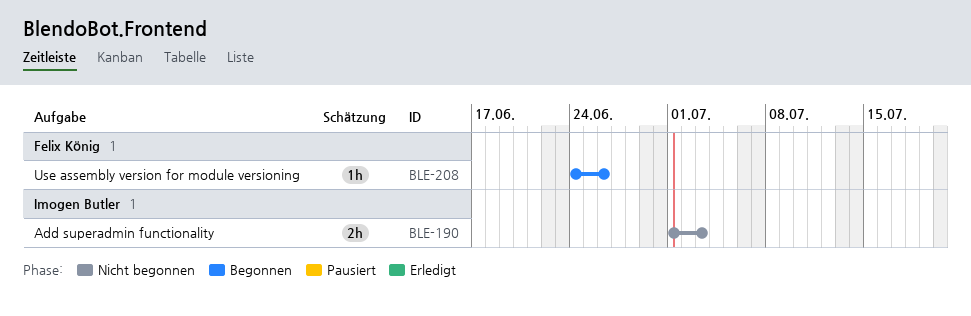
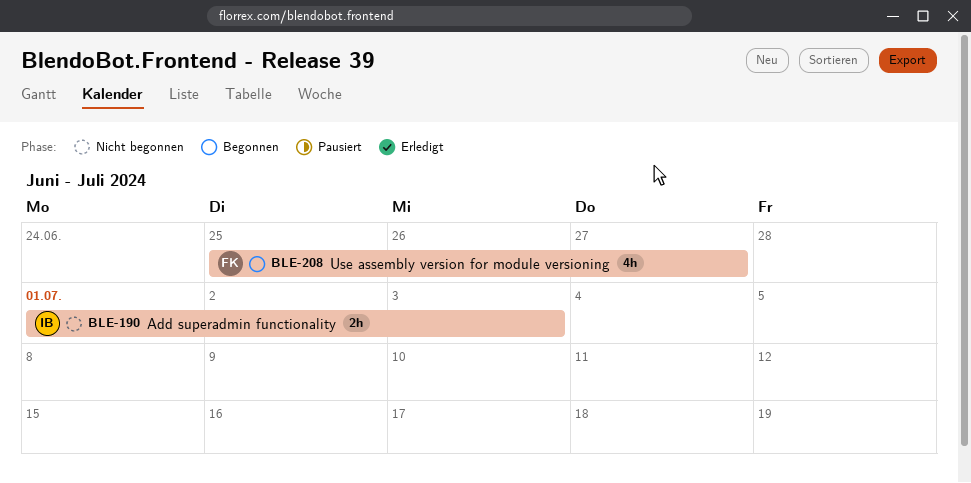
BLE-208, estimate: 1h -> 4h
BLE-208, start: Jun 24 -> Jun 25
BLE-208, due: Jun 26 -> Jun 27

